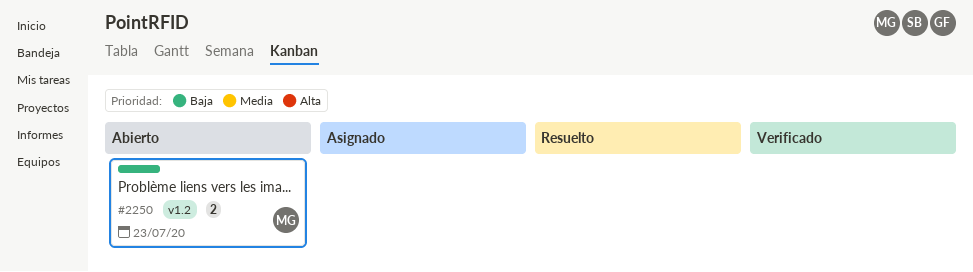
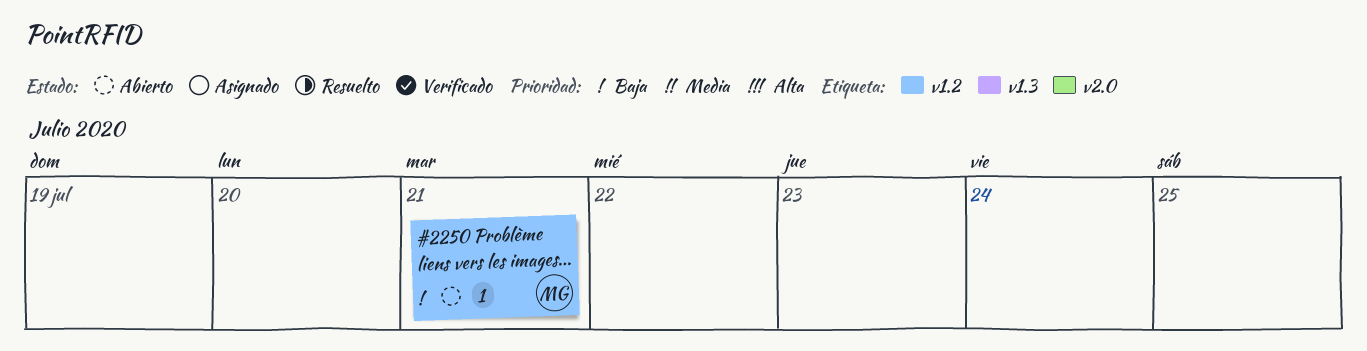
#2250, estimate: 2 -> 1
#2250, due: Jul 23 -> Jul 21

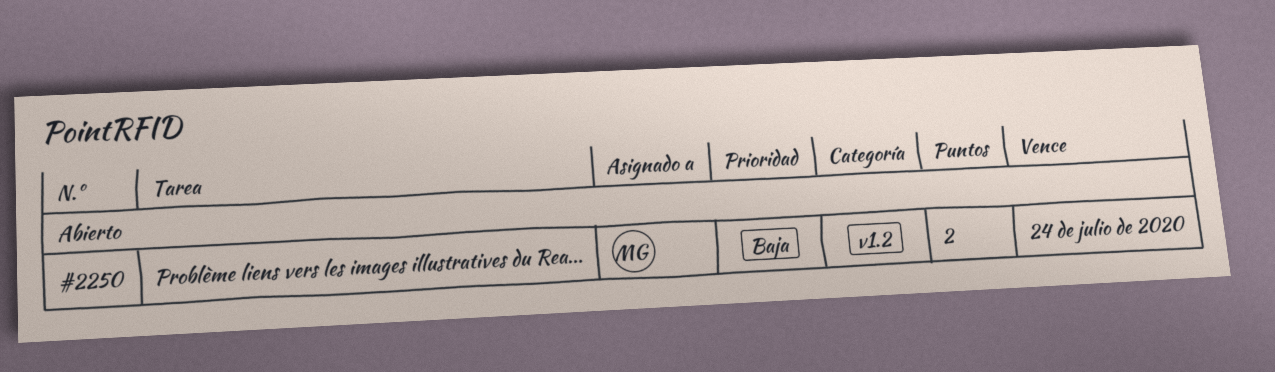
#2250, estimate: 1 -> 2
#2250, due: Jul 21 -> Jul 24

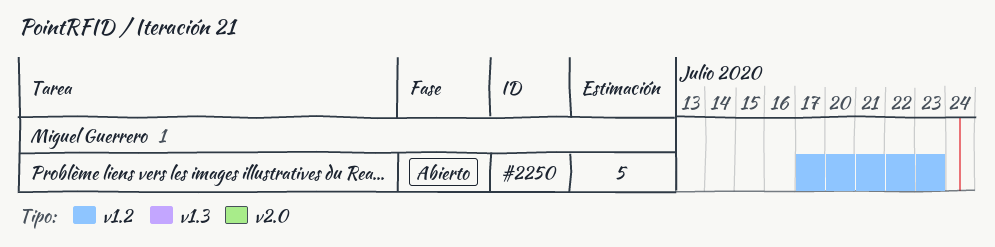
#2250, estimate: 2 -> 5
#2250, due: Jul 24 -> Jul 23

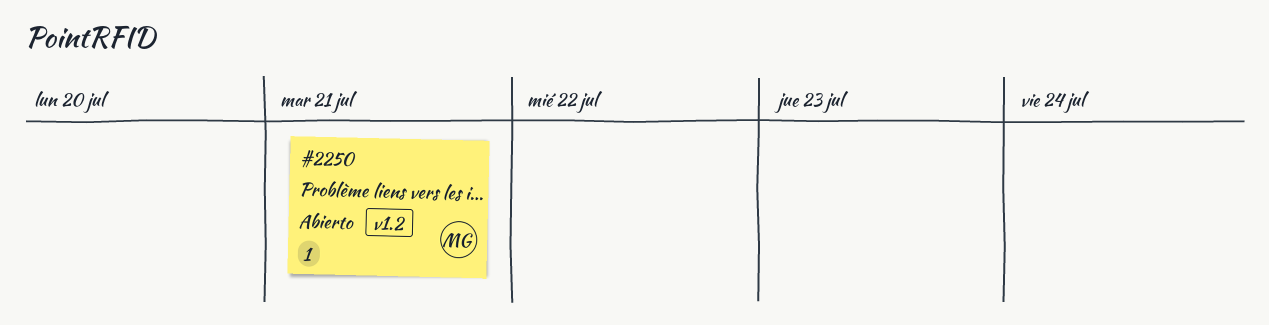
#2250, estimate: 5 -> 1
#2250, due: Jul 23 -> Jul 21

